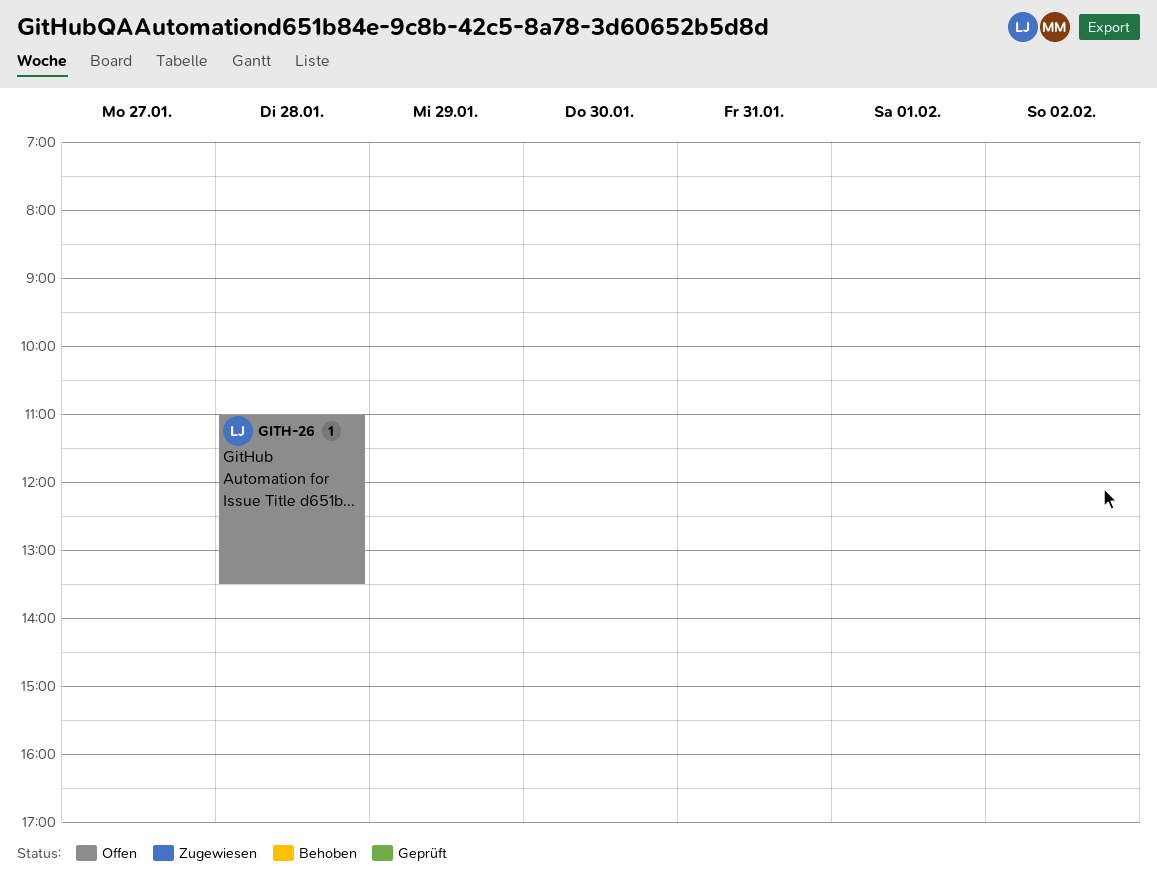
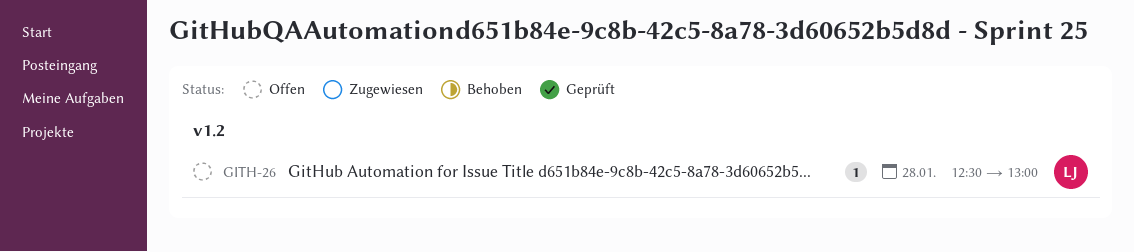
GITH-26, begins: 11:00 -> 12:30
GITH-26, ends: 13:30 -> 13:00

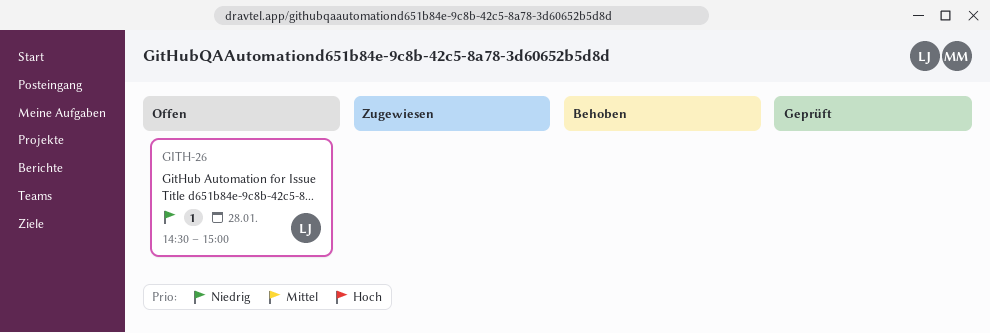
GITH-26, begins: 12:30 -> 14:30
GITH-26, ends: 13:00 -> 15:00

